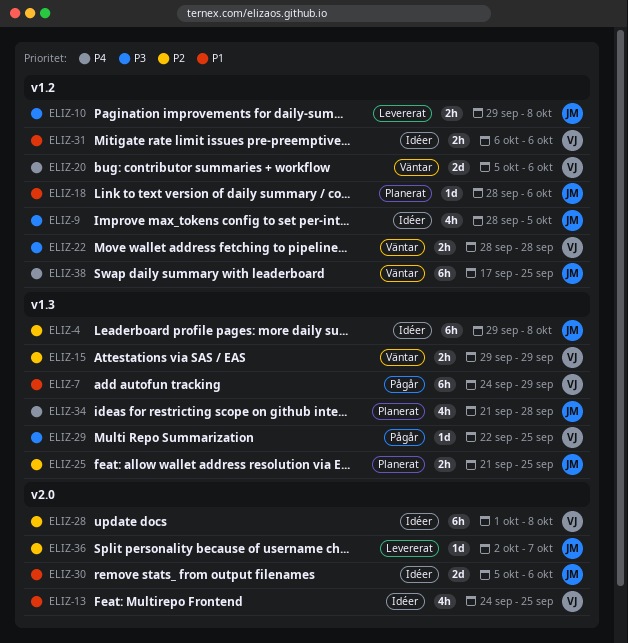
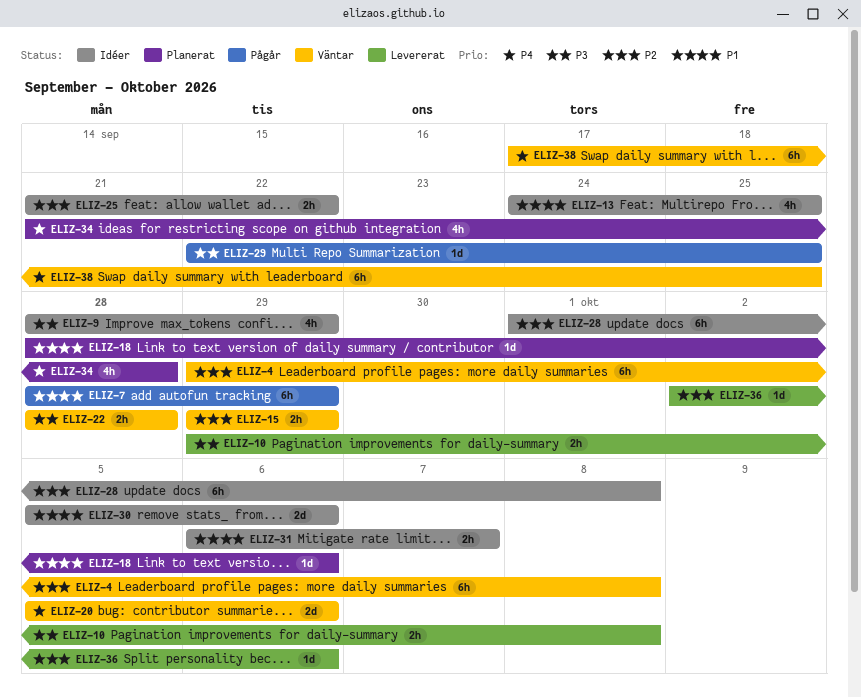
ELIZ-4, status: Idéer -> Väntar
ELIZ-7, start: Sep 24 -> Sep 28
ELIZ-9, due: Oct 5 -> Sep 29
ELIZ-25, status: Planerat -> Idéer
ELIZ-25, due: Sep 25 -> Sep 22
ELIZ-31, due: Oct 6 -> Oct 7
ELIZ-36, due: Oct 7 -> Oct 6

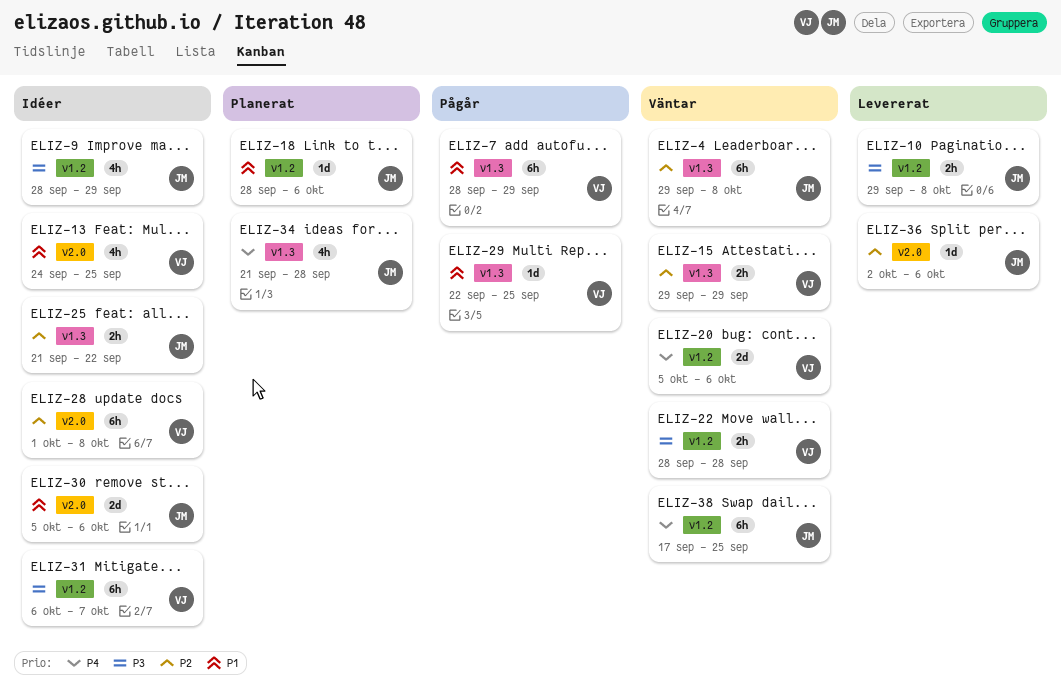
ELIZ-29, priority: P3 -> P1
ELIZ-31, priority: P1 -> P3
ELIZ-31, estimate: 2h -> 6h

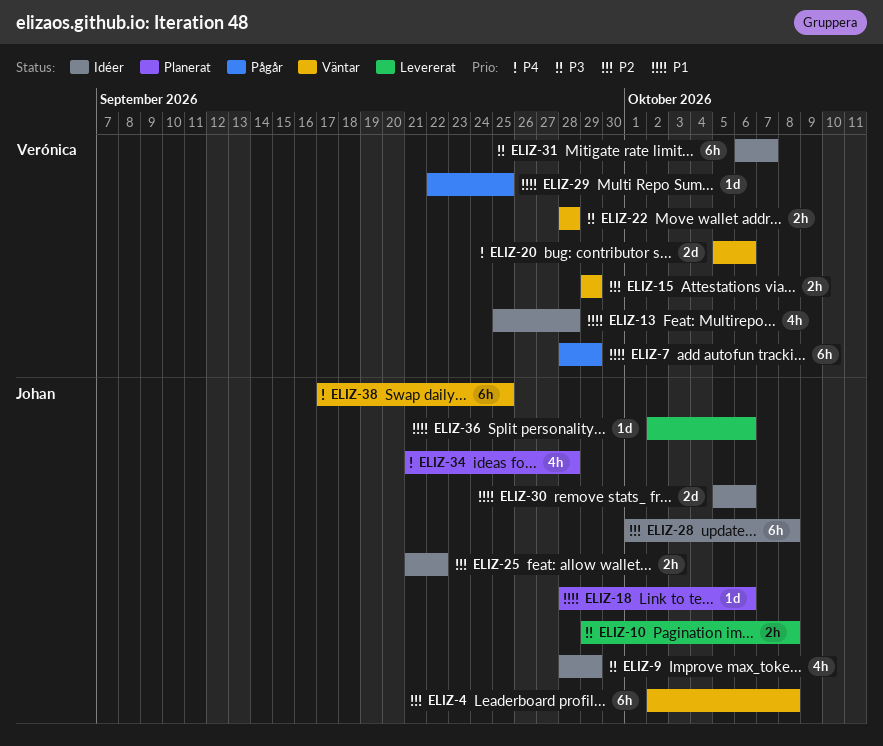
ELIZ-4, start: Sep 29 -> Oct 2
ELIZ-13, start: Sep 24 -> Sep 25
ELIZ-13, due: Sep 25 -> Sep 28
ELIZ-28, owner: Verónica -> Johan
ELIZ-36, priority: P2 -> P1

